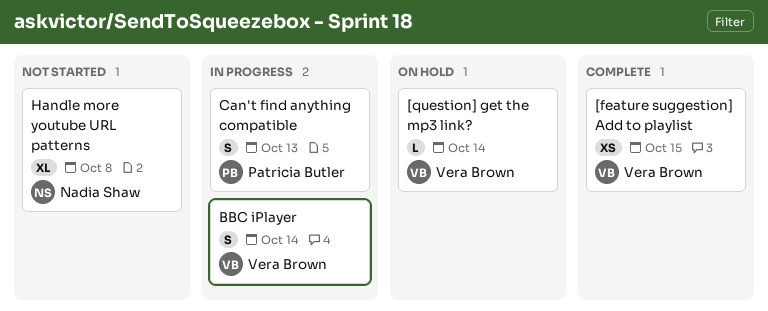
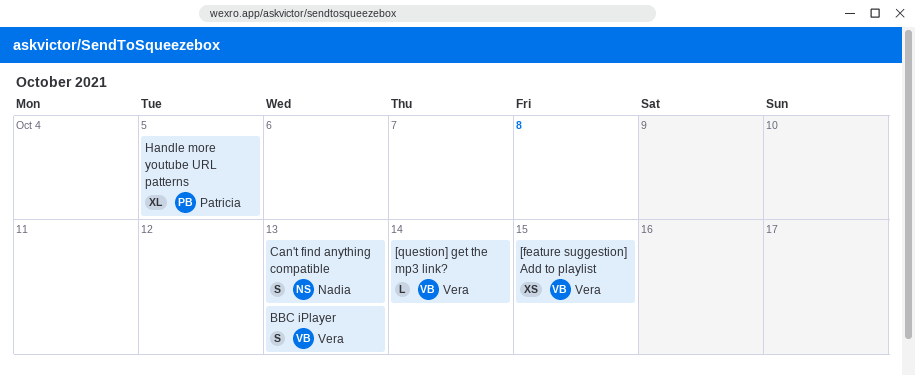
BBC iPlayer, due: Oct 14 -> Oct 13
Can't find anything compatible, owner: Patricia Butler -> Nadia Shaw
Handle more youtube URL patterns, owner: Nadia Shaw -> Patricia Butler
Handle more youtube URL patterns, due: Oct 8 -> Oct 5

